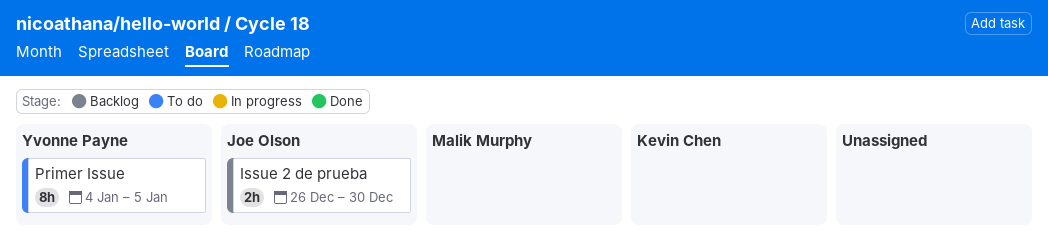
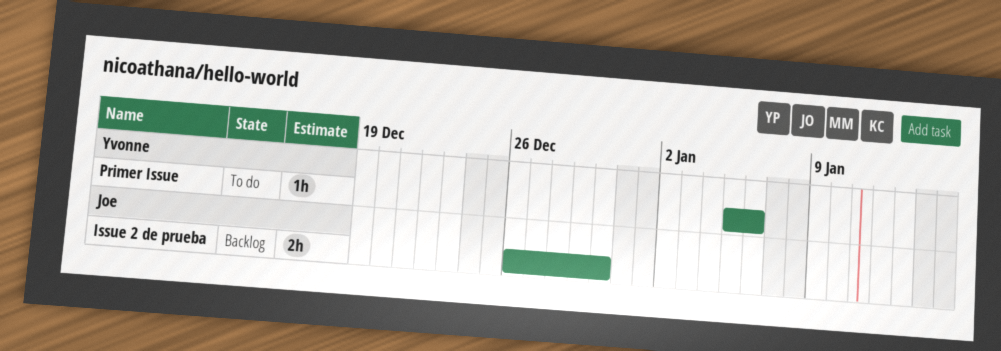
Primer Issue, estimate: 8h -> 1h
Primer Issue, start: Jan 4 -> Jan 5
Primer Issue, due: Jan 5 -> Jan 6

